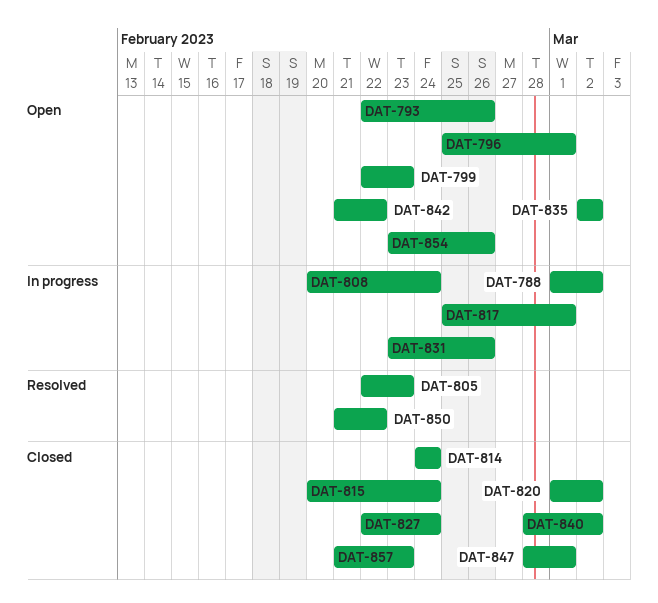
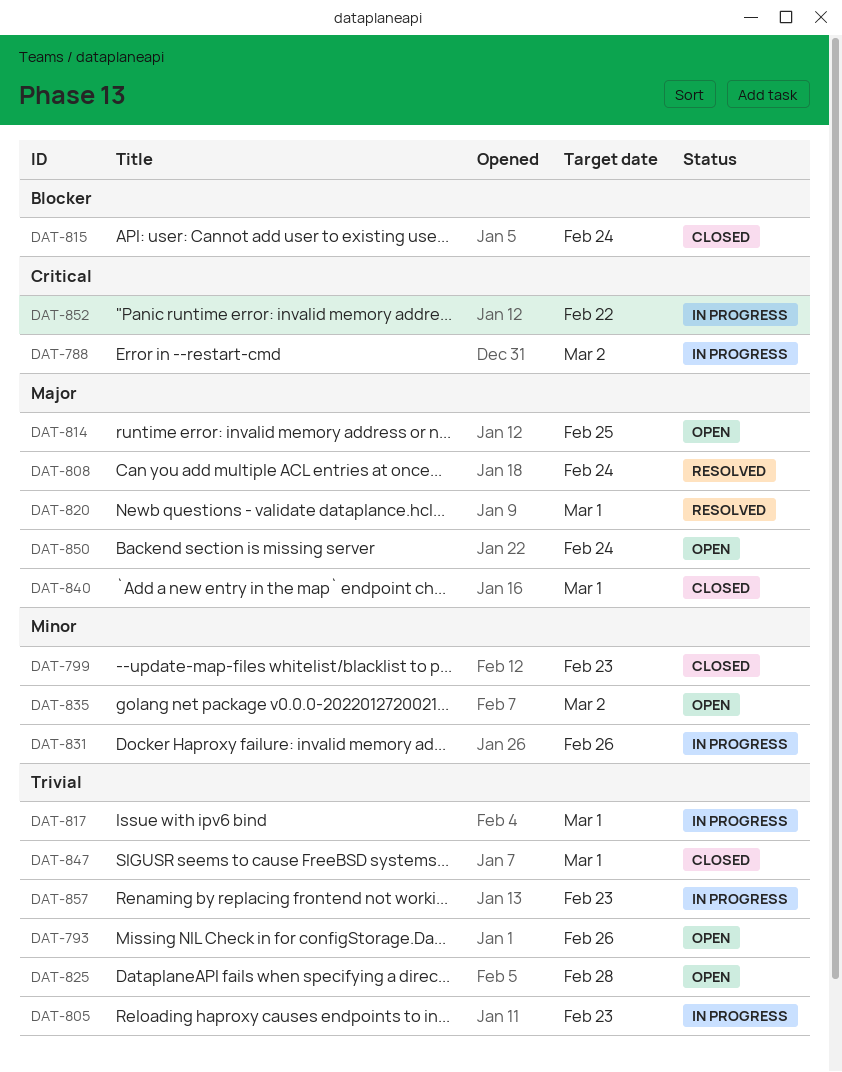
DAT-796: present -> none
DAT-799, status: Open -> Closed
DAT-805, status: Resolved -> In progress
DAT-808, status: In progress -> Resolved
DAT-814, status: Closed -> Open
DAT-814, due: Feb 24 -> Feb 25
DAT-820, status: Closed -> Resolved
DAT-820, due: Mar 2 -> Mar 1
DAT-825: none -> present
DAT-827: present -> none
DAT-840, due: Mar 2 -> Mar 1
DAT-842: present -> none
DAT-850, status: Resolved -> Open
DAT-850, due: Feb 22 -> Feb 24
DAT-852: none -> present
DAT-854: present -> none
DAT-857, status: Closed -> In progress

